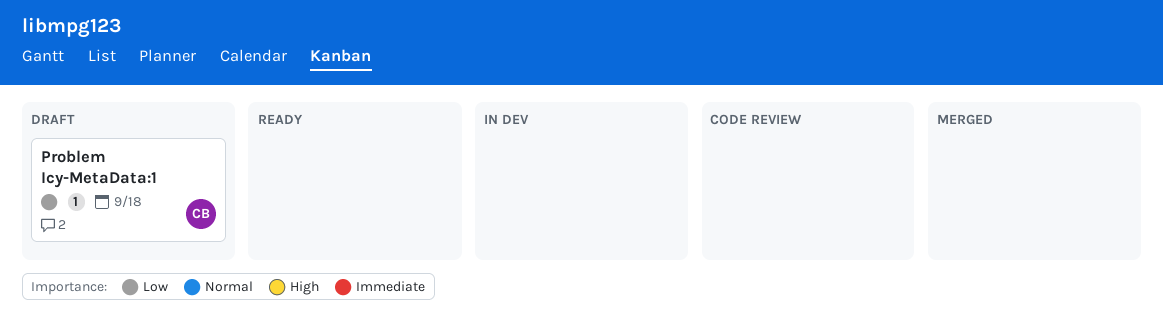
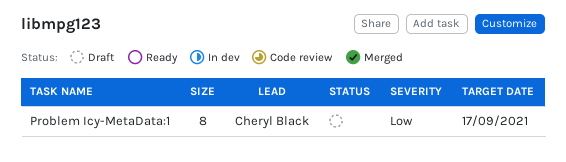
Problem Icy-MetaData:1, estimate: 1 -> 8
Problem Icy-MetaData:1, due: Sep 18 -> Sep 17

